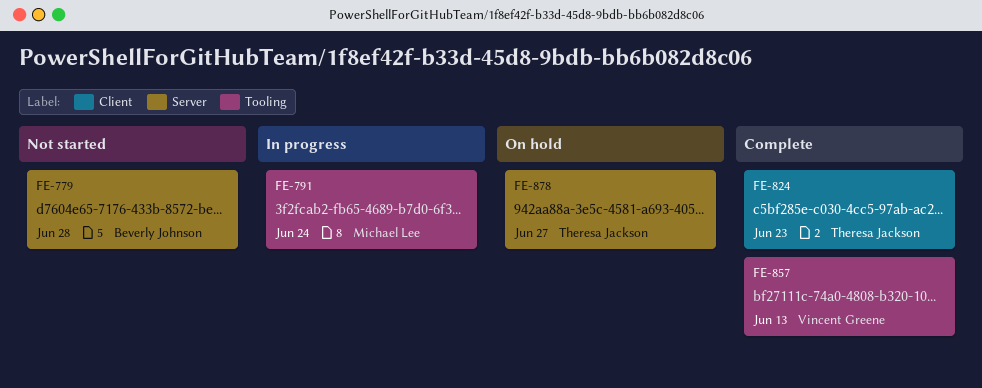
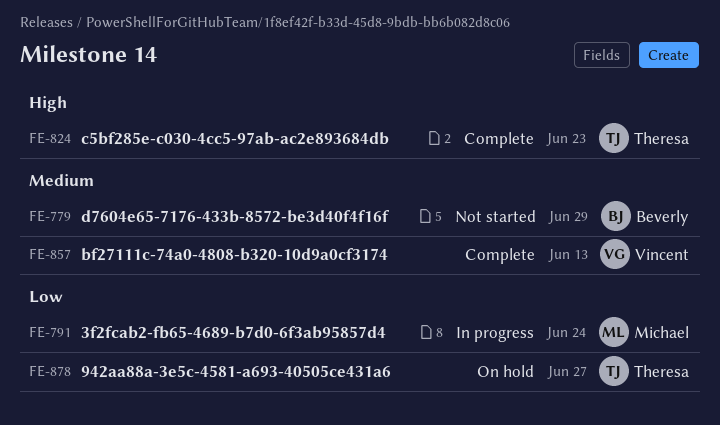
FE-779, due: Jun 28 -> Jun 29

